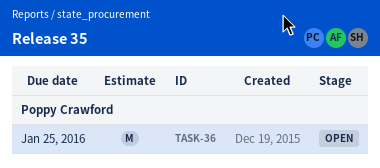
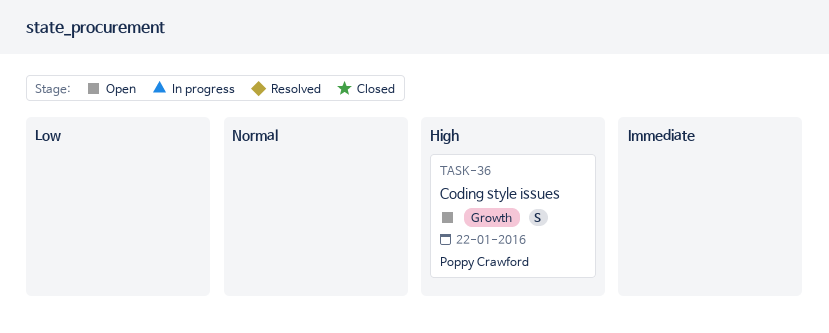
TASK-36, estimate: M -> S
TASK-36, due: Jan 25 -> Jan 22

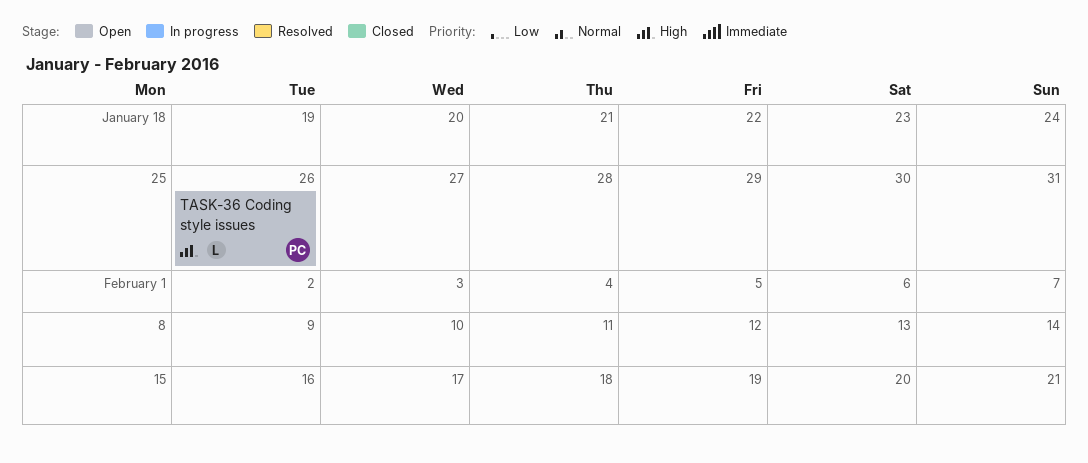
TASK-36, estimate: S -> L
TASK-36, due: Jan 22 -> Jan 26

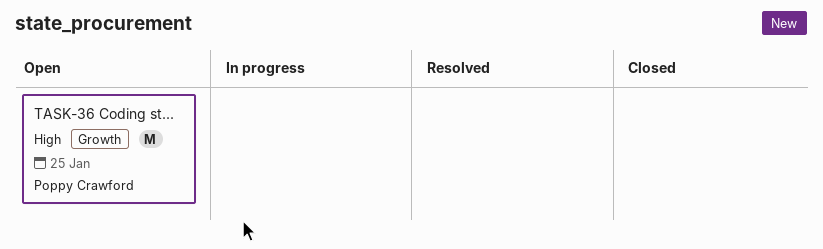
TASK-36, estimate: L -> M
TASK-36, due: Jan 26 -> Jan 25

